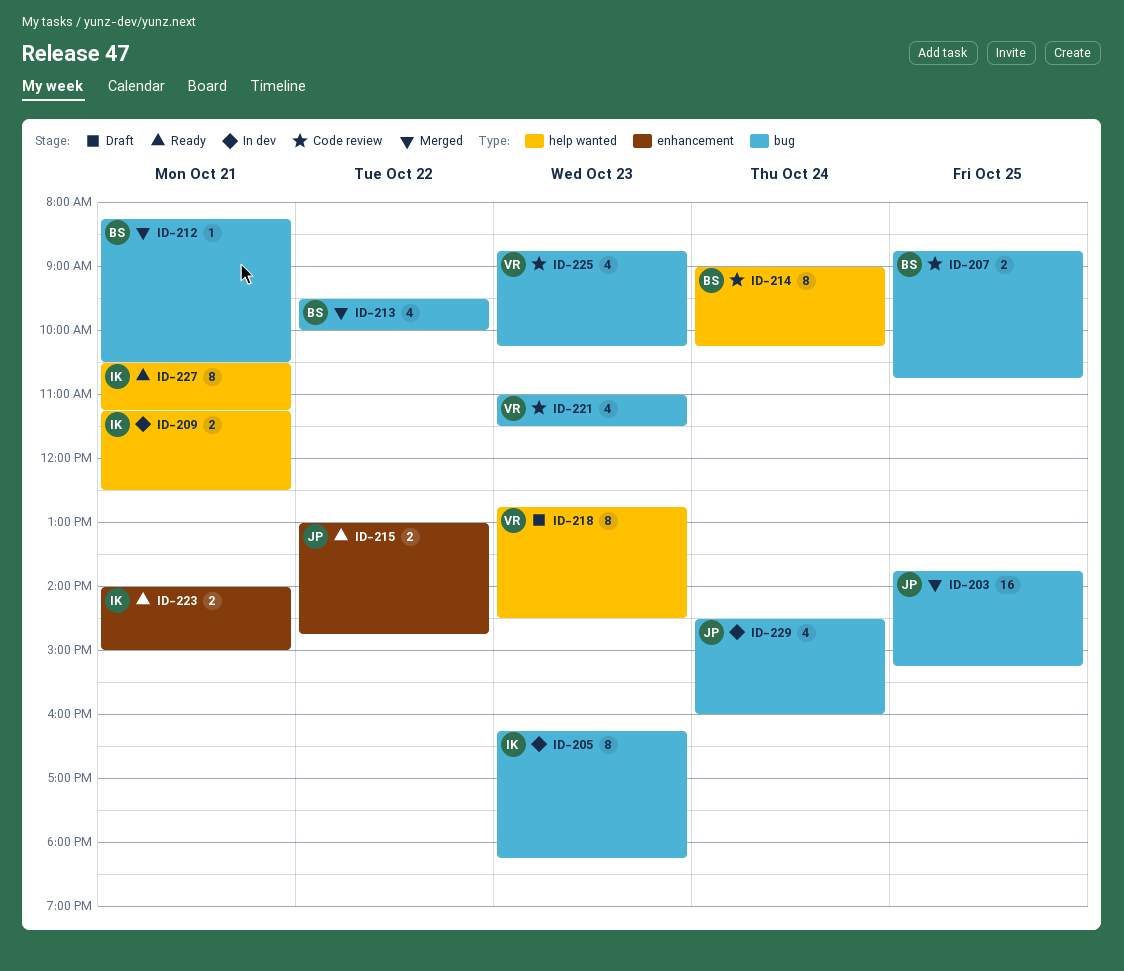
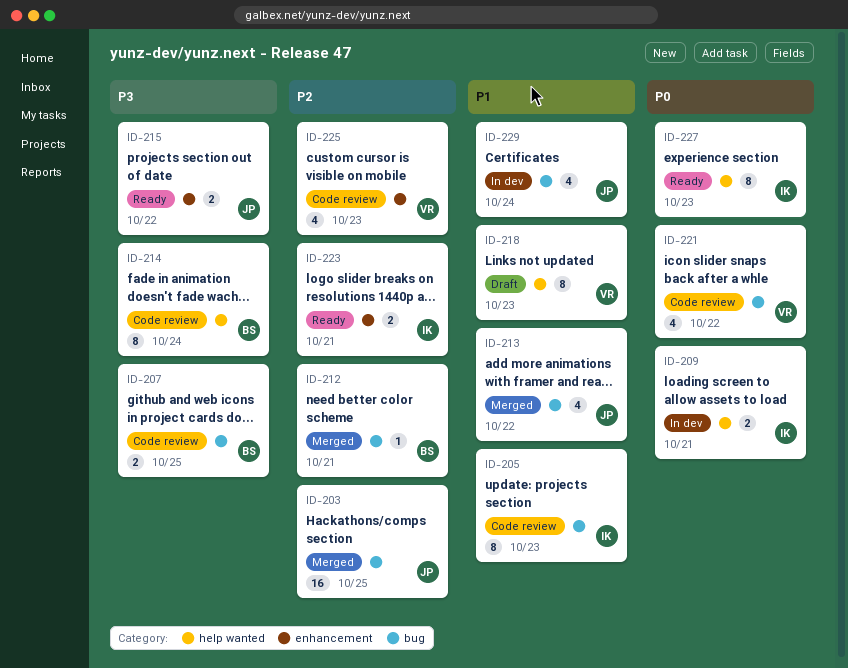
ID-205, status: In dev -> Code review
ID-213, owner: BS -> JP
ID-221, day: Oct 23 -> Oct 22
ID-225, label: bug -> enhancement
ID-227, day: Oct 21 -> Oct 23

